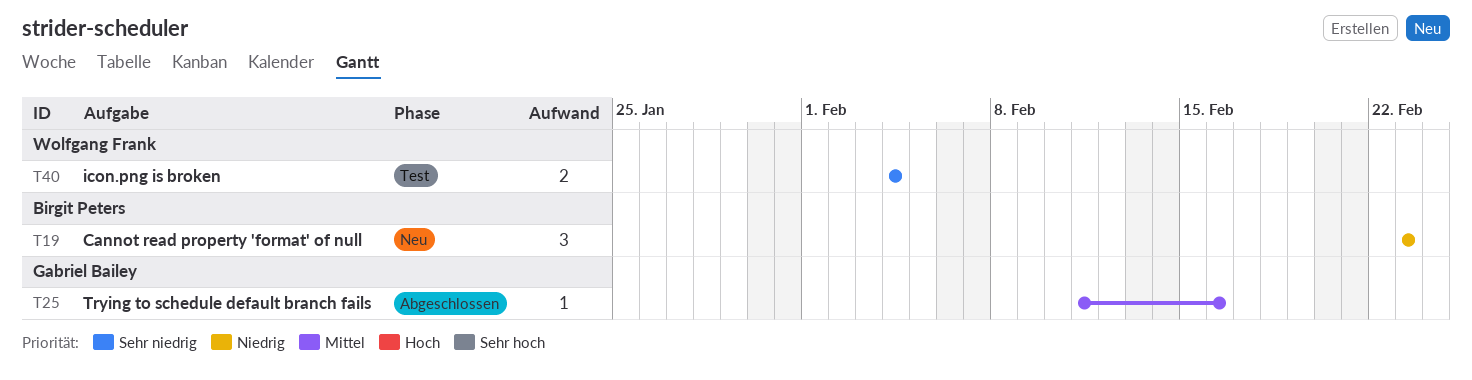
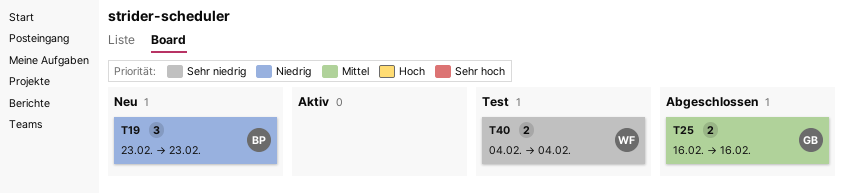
T25, estimate: 1 -> 2
T25, start: Feb 11 -> Feb 16

